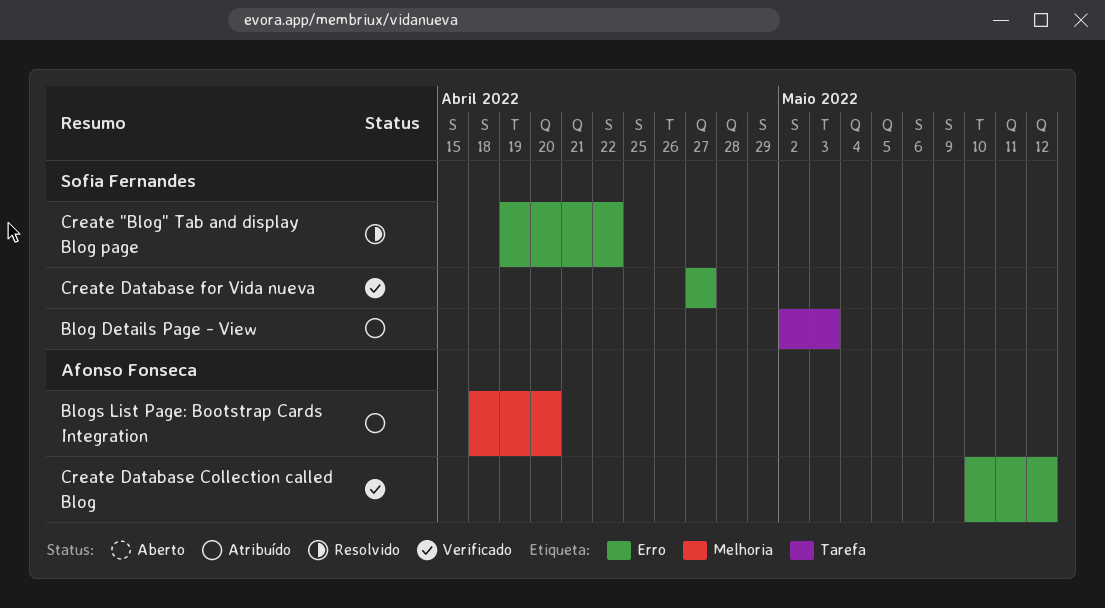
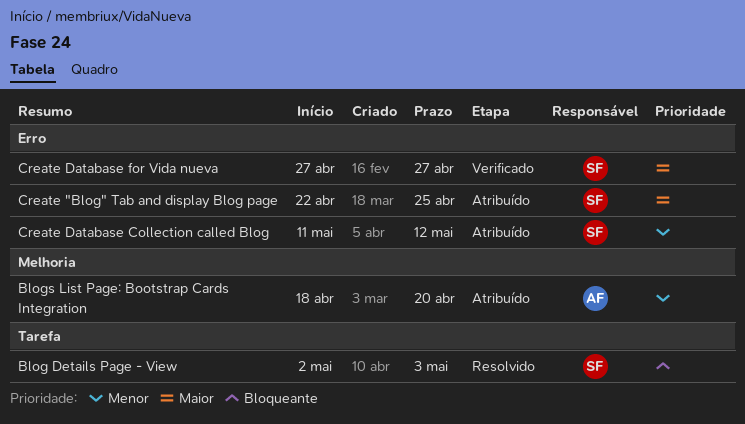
Blog Details Page - View, status: Atribuído -> Resolvido
Create "Blog" Tab and display Blog page, status: Resolvido -> Atribuído
Create "Blog" Tab and display Blog page, start: Apr 19 -> Apr 22
Create "Blog" Tab and display Blog page, due: Apr 22 -> Apr 25
Create Database Collection called Blog, status: Verificado -> Atribuído
Create Database Collection called Blog, owner: Afonso Fonseca -> Sofia Fernandes
Create Database Collection called Blog, start: May 10 -> May 11

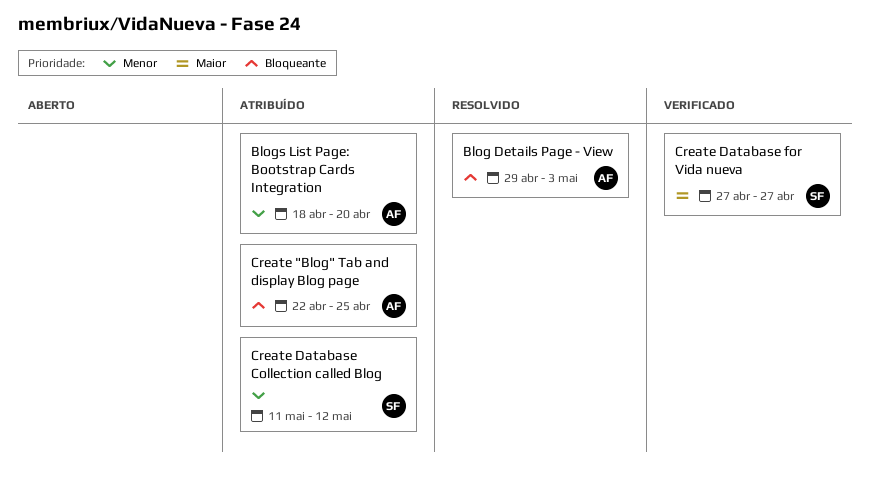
Blog Details Page - View, owner: SF -> AF
Blog Details Page - View, start: May 2 -> Apr 29
Create "Blog" Tab and display Blog page, owner: SF -> AF
Create "Blog" Tab and display Blog page, priority: Maior -> Bloqueante

